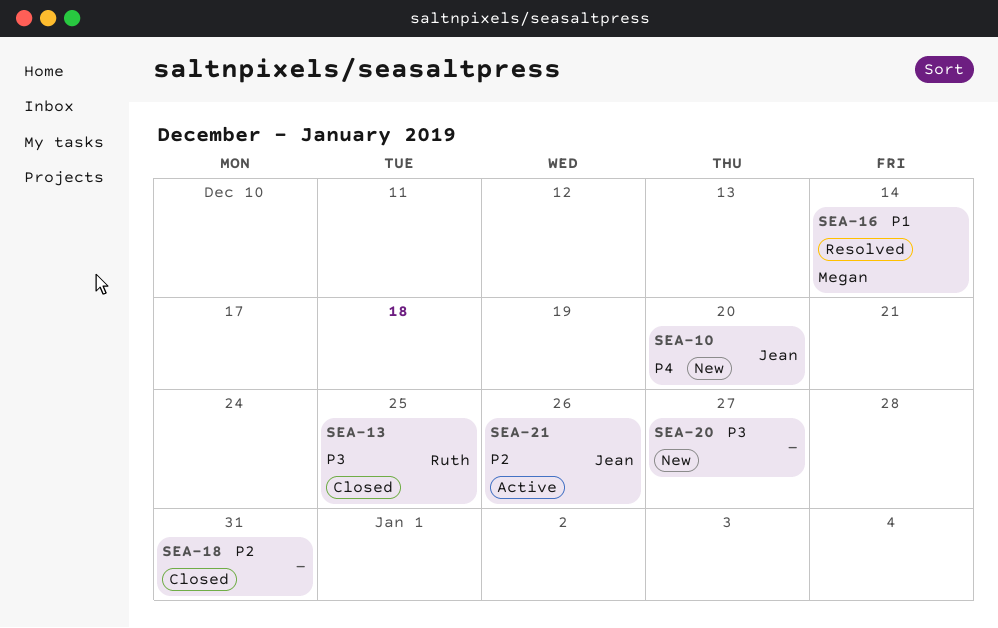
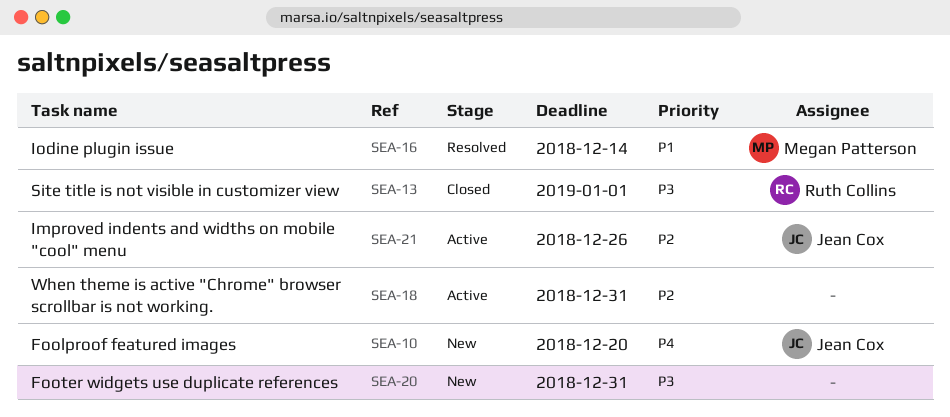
SEA-13, due: Dec 25 -> Jan 1
SEA-18, status: Closed -> Active
SEA-20, due: Dec 27 -> Dec 31

